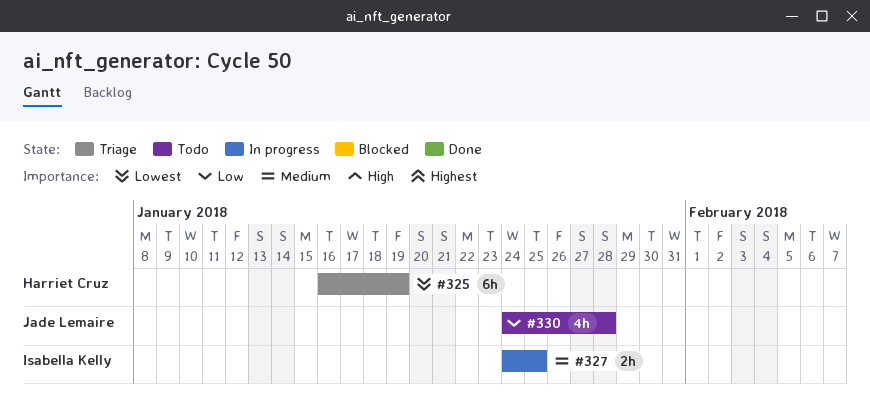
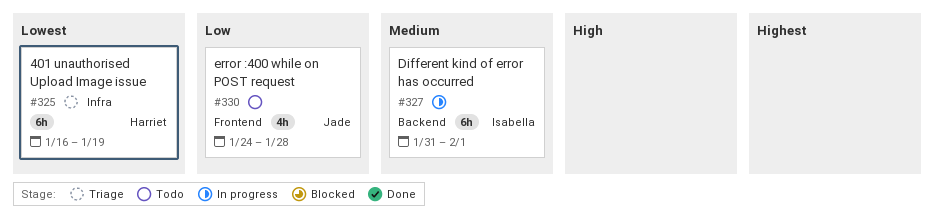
#327, estimate: 2h -> 6h
#327, start: Jan 24 -> Jan 31
#327, due: Jan 25 -> Feb 1

